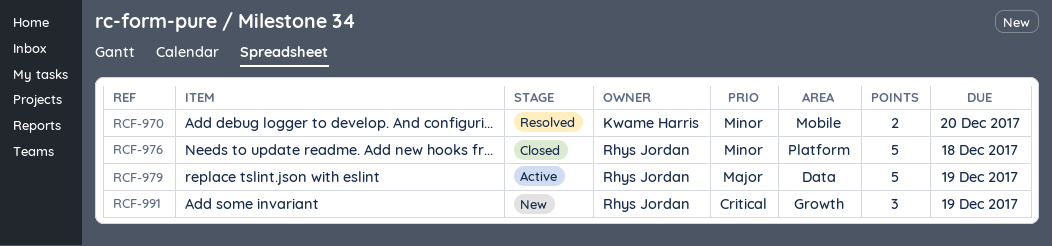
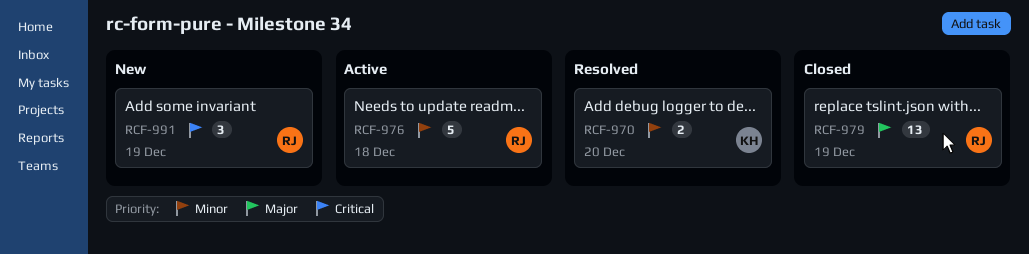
RCF-976, status: Closed -> Active
RCF-979, status: Active -> Closed
RCF-979, estimate: 5 -> 13

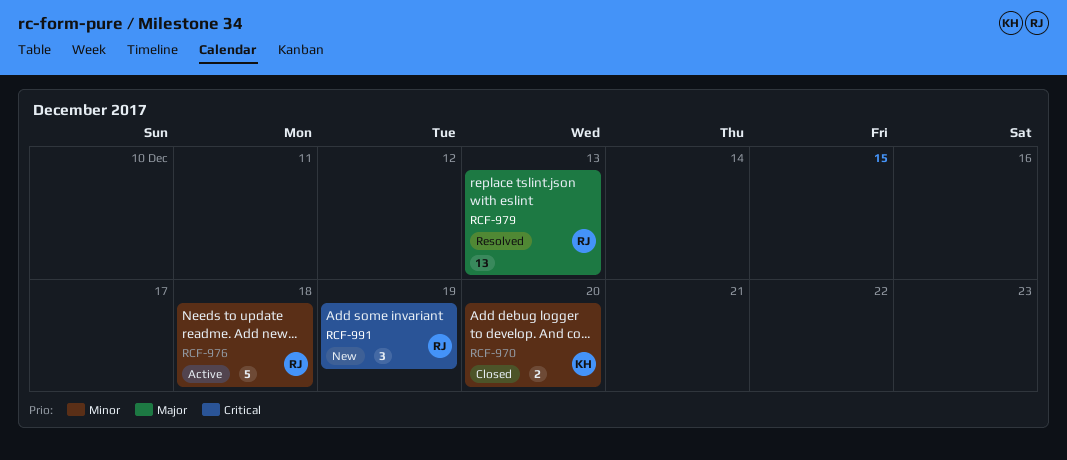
RCF-970, status: Resolved -> Closed
RCF-979, status: Closed -> Resolved
RCF-979, due: Dec 19 -> Dec 13

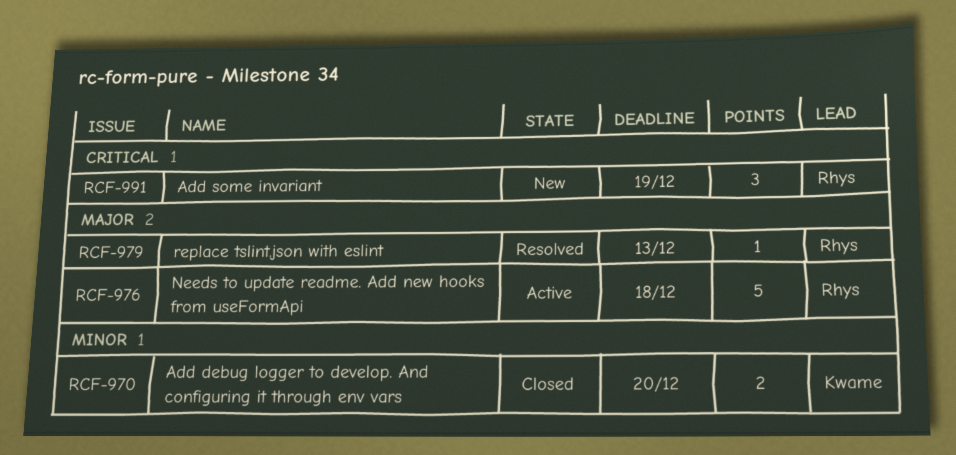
RCF-976, priority: Minor -> Major
RCF-979, estimate: 13 -> 1

